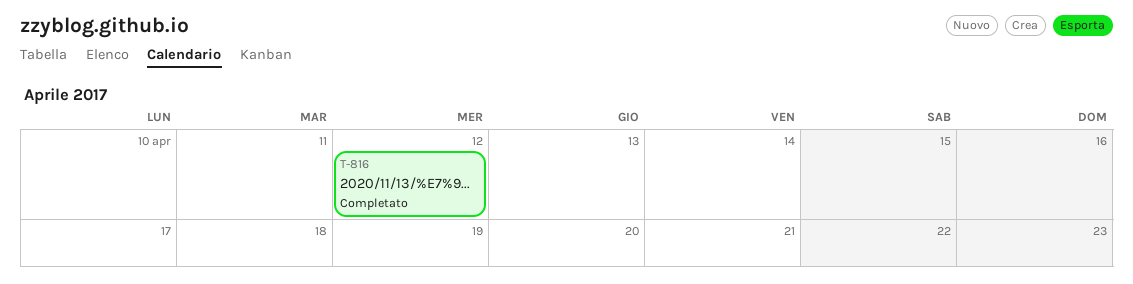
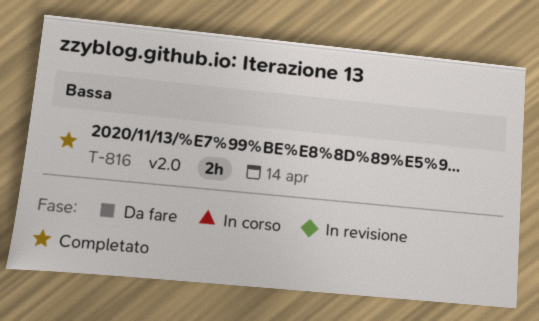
T-816, due: Apr 12 -> Apr 14

